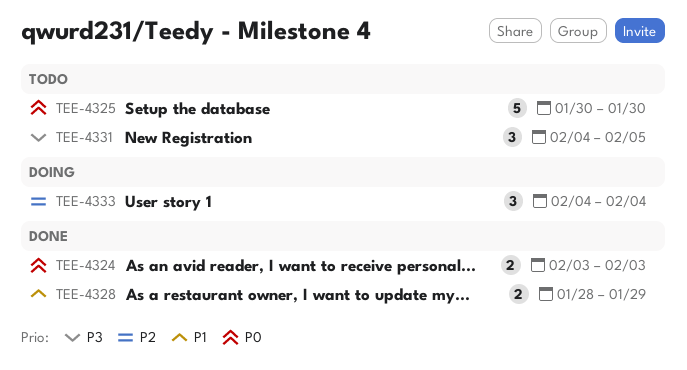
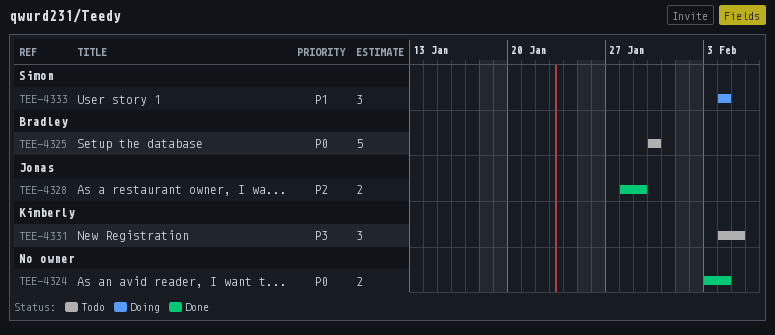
TEE-4324, due: Feb 3 -> Feb 4
TEE-4328, priority: P1 -> P2
TEE-4333, priority: P2 -> P1

